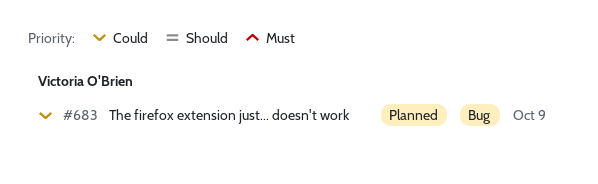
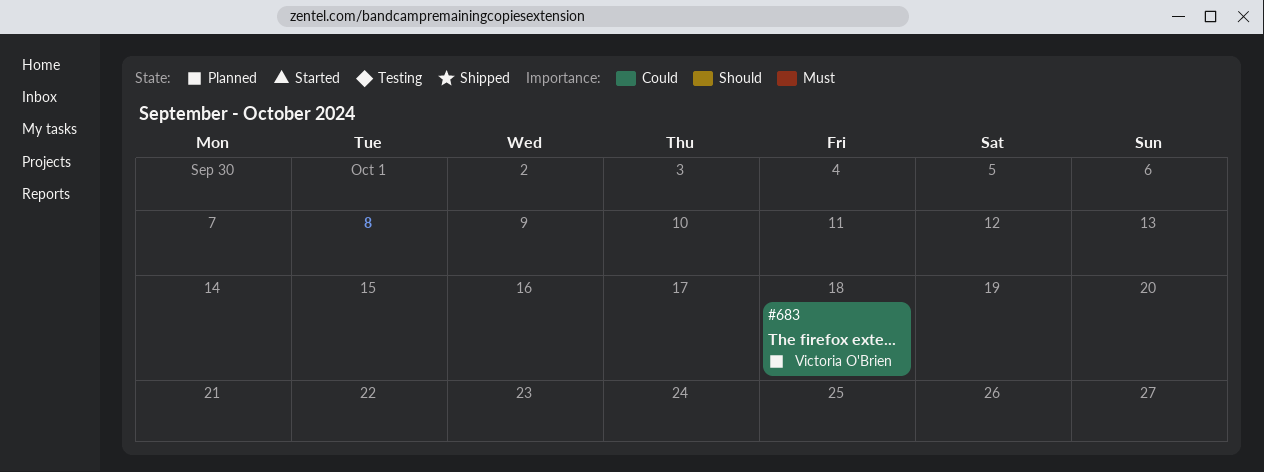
#683, due: Oct 9 -> Oct 18

